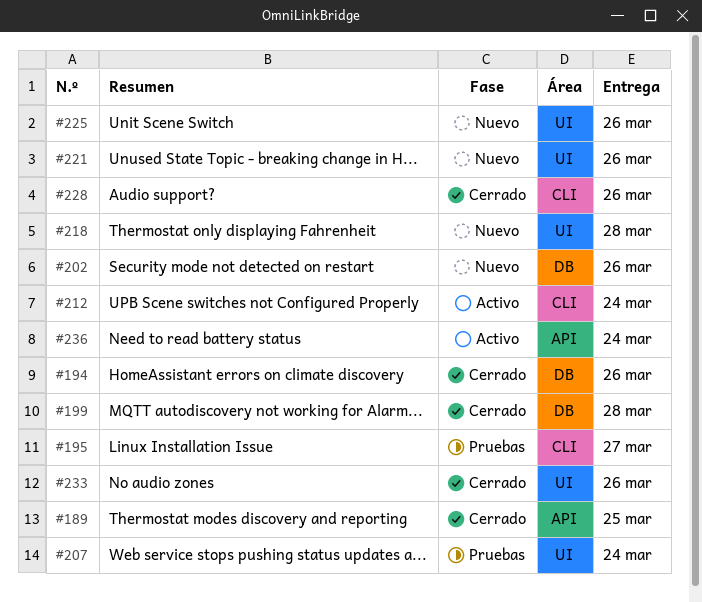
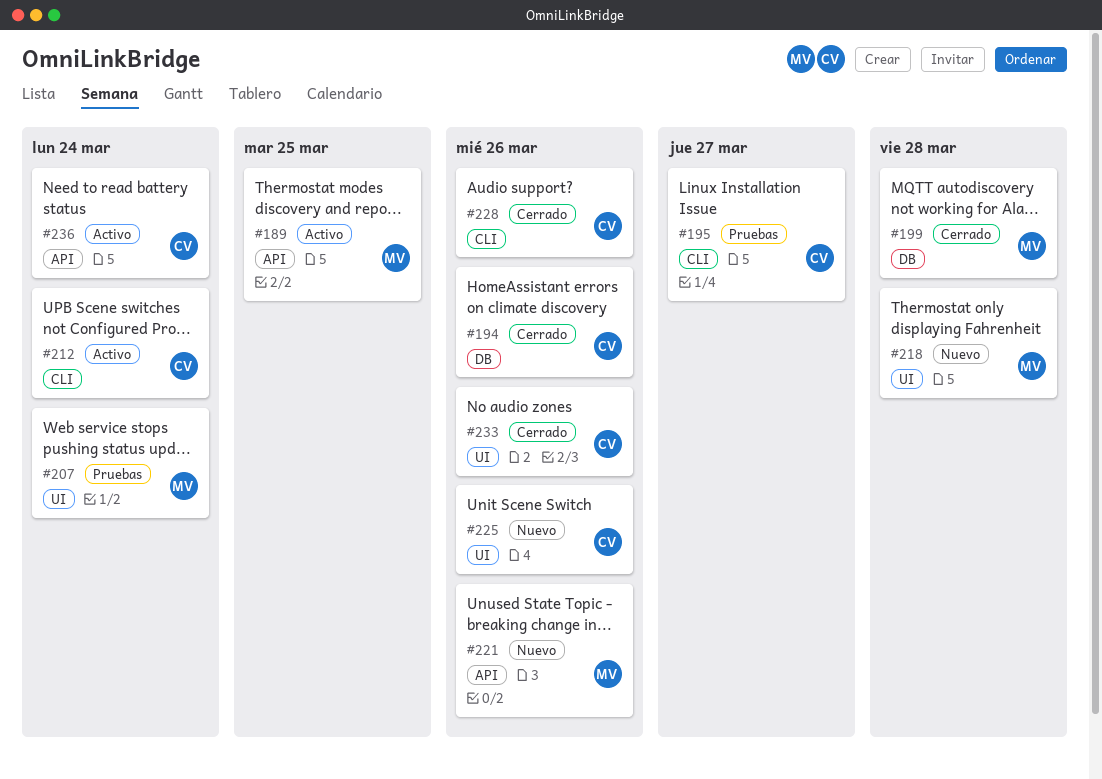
#189, status: Cerrado -> Activo
#202: present -> none
#221, label: UI -> API

